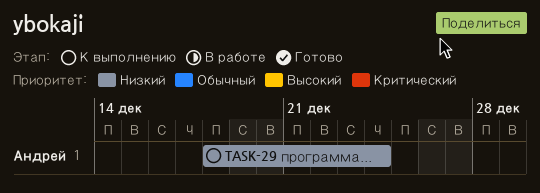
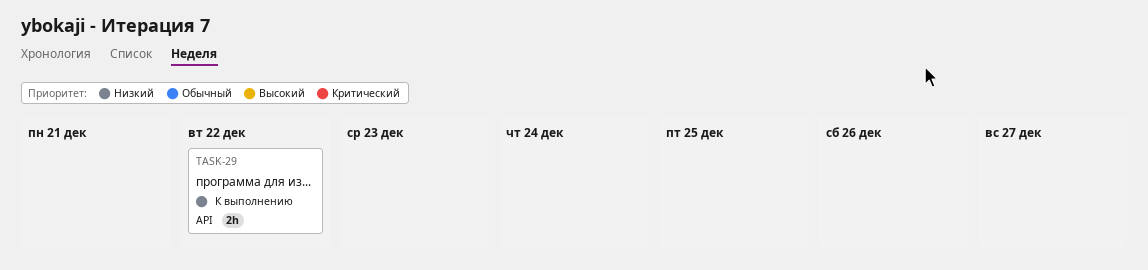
TASK-29, due: Dec 24 -> Dec 22

